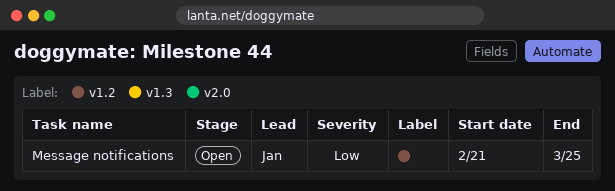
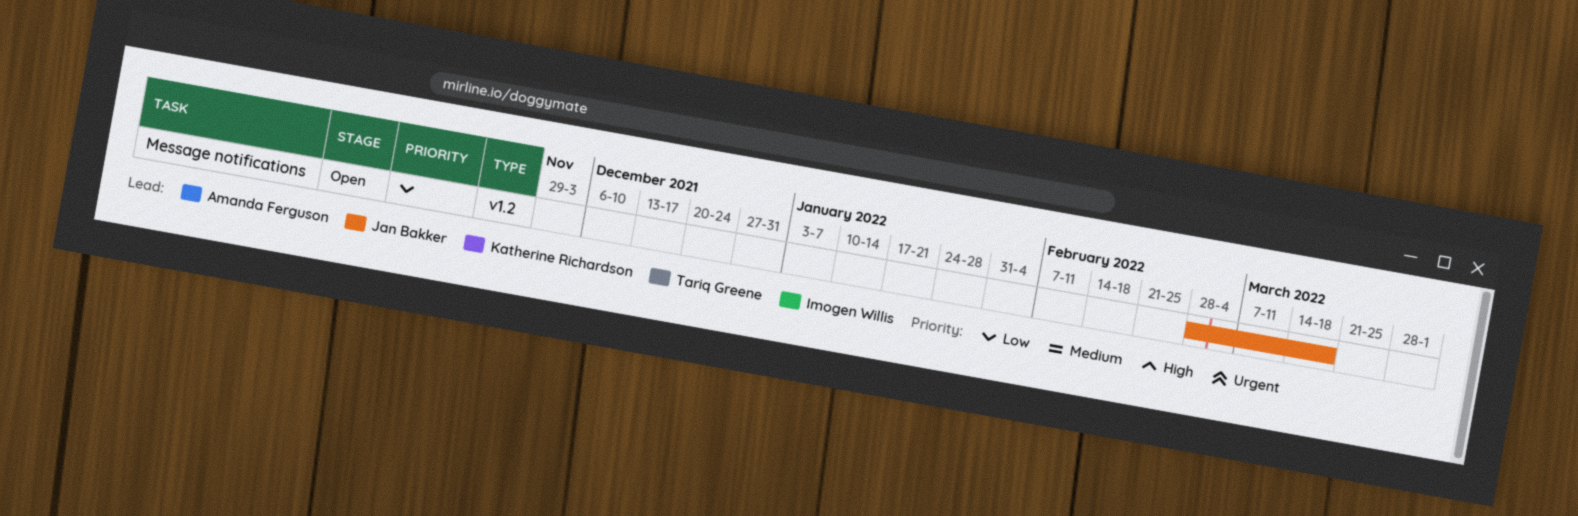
Message notifications, start: Feb 21 -> Feb 28
Message notifications, due: Mar 25 -> Mar 18

